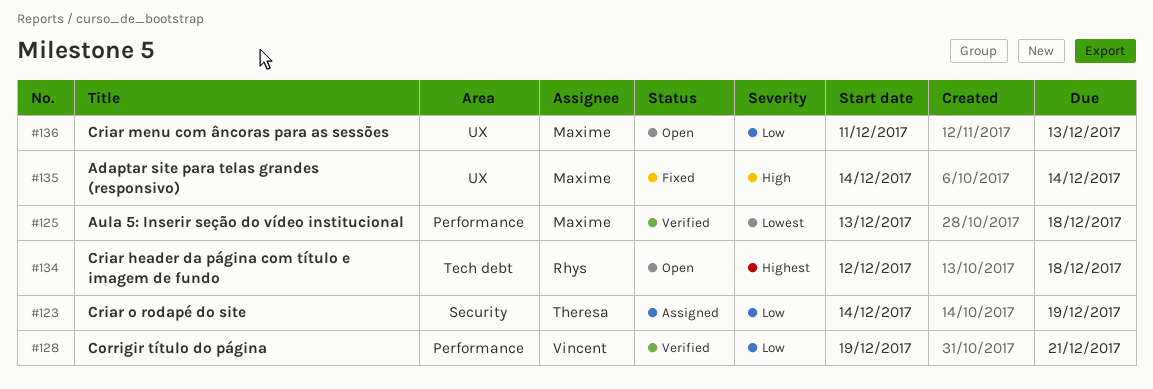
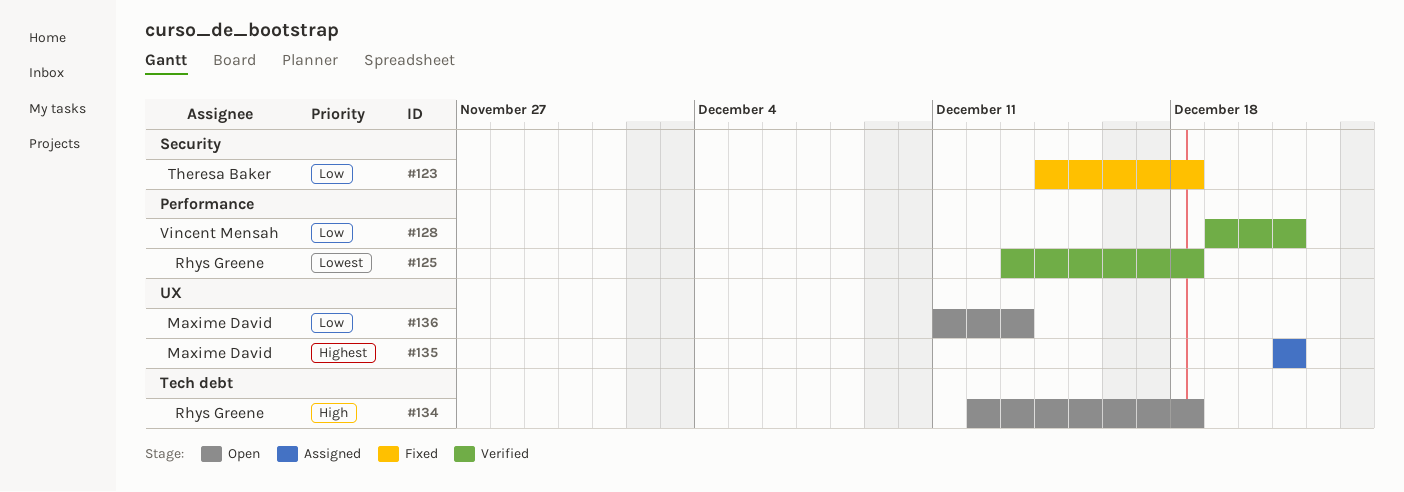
#123, status: Assigned -> Fixed
#123, due: Dec 19 -> Dec 18
#125, owner: Maxime David -> Rhys Greene
#134, priority: Highest -> High
#135, status: Fixed -> Assigned
#135, priority: High -> Highest
#135, start: Dec 14 -> Dec 21
#135, due: Dec 14 -> Dec 21

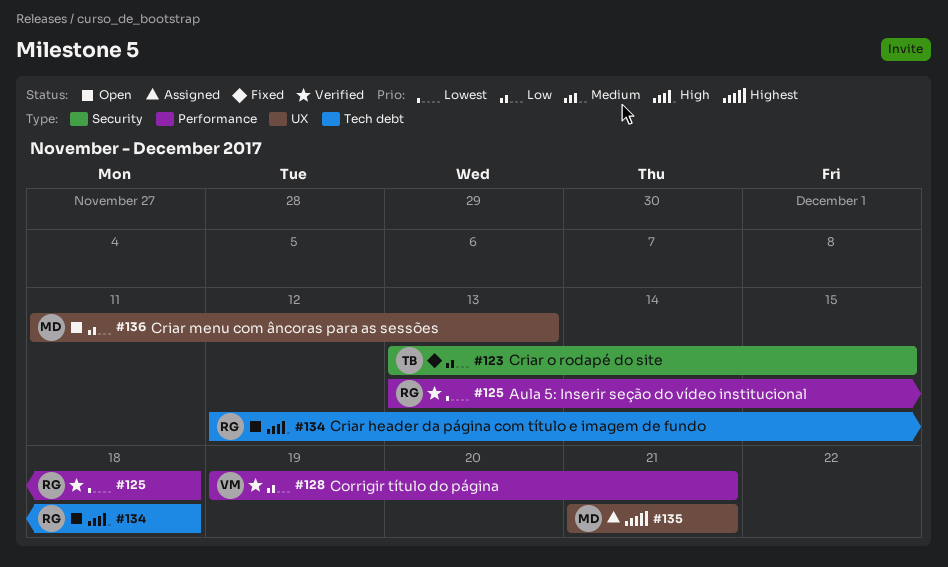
#123, start: Dec 14 -> Dec 13
#123, due: Dec 18 -> Dec 15

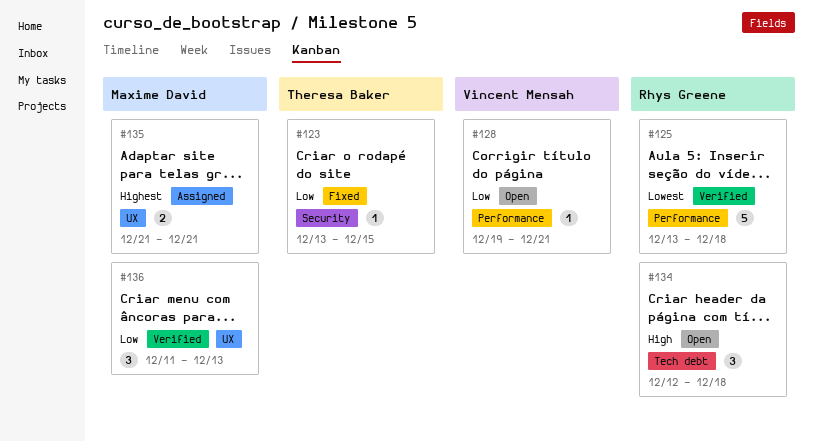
#128, status: Verified -> Open
#136, status: Open -> Verified

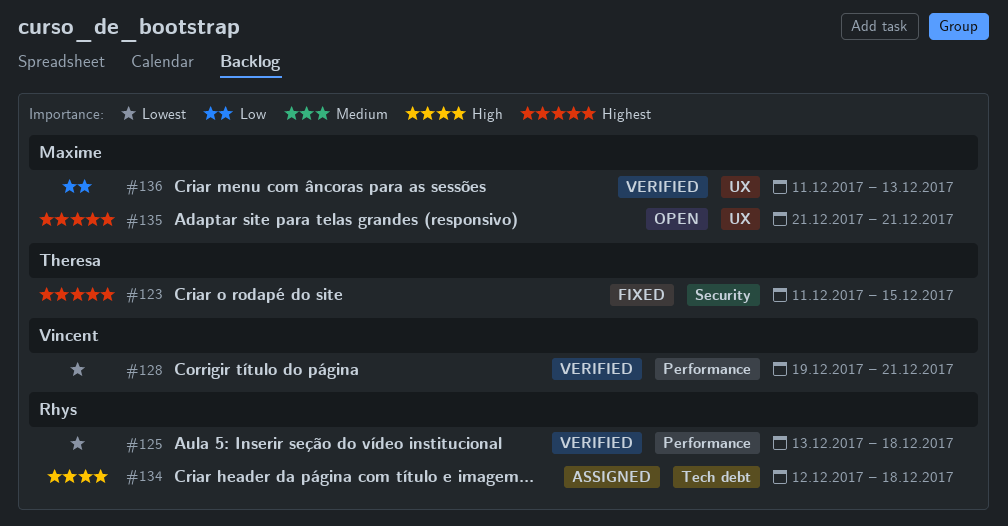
#123, priority: Low -> Highest
#123, start: Dec 13 -> Dec 11
#128, status: Open -> Verified
#128, priority: Low -> Lowest
#134, status: Open -> Assigned
#135, status: Assigned -> Open

